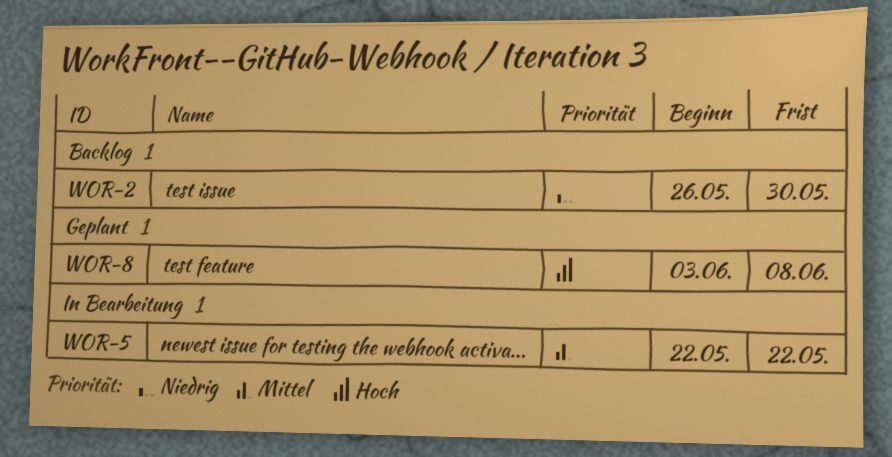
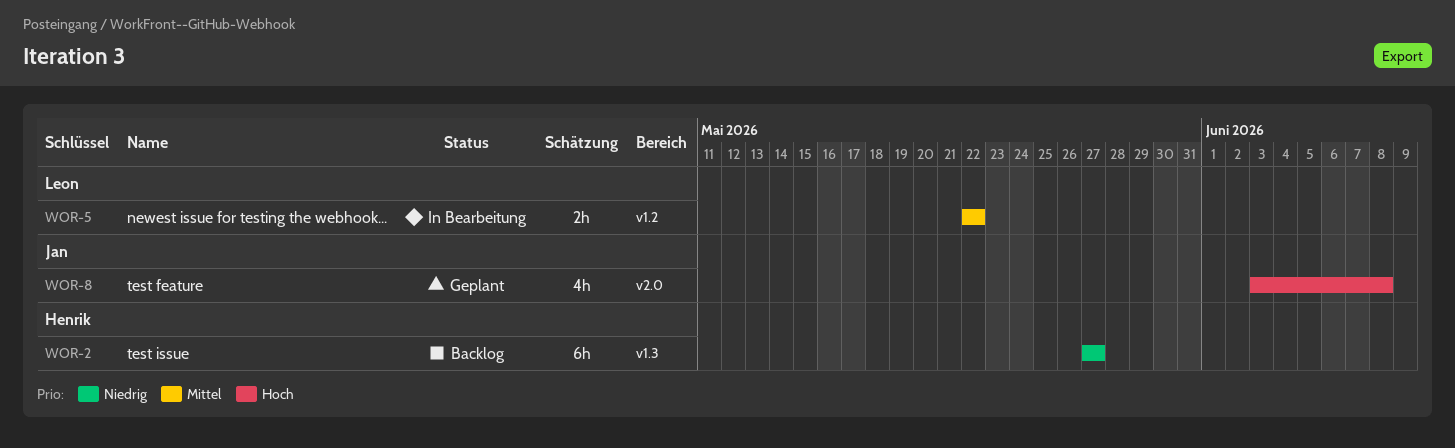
WOR-2, start: May 26 -> May 27
WOR-2, due: May 30 -> May 27

